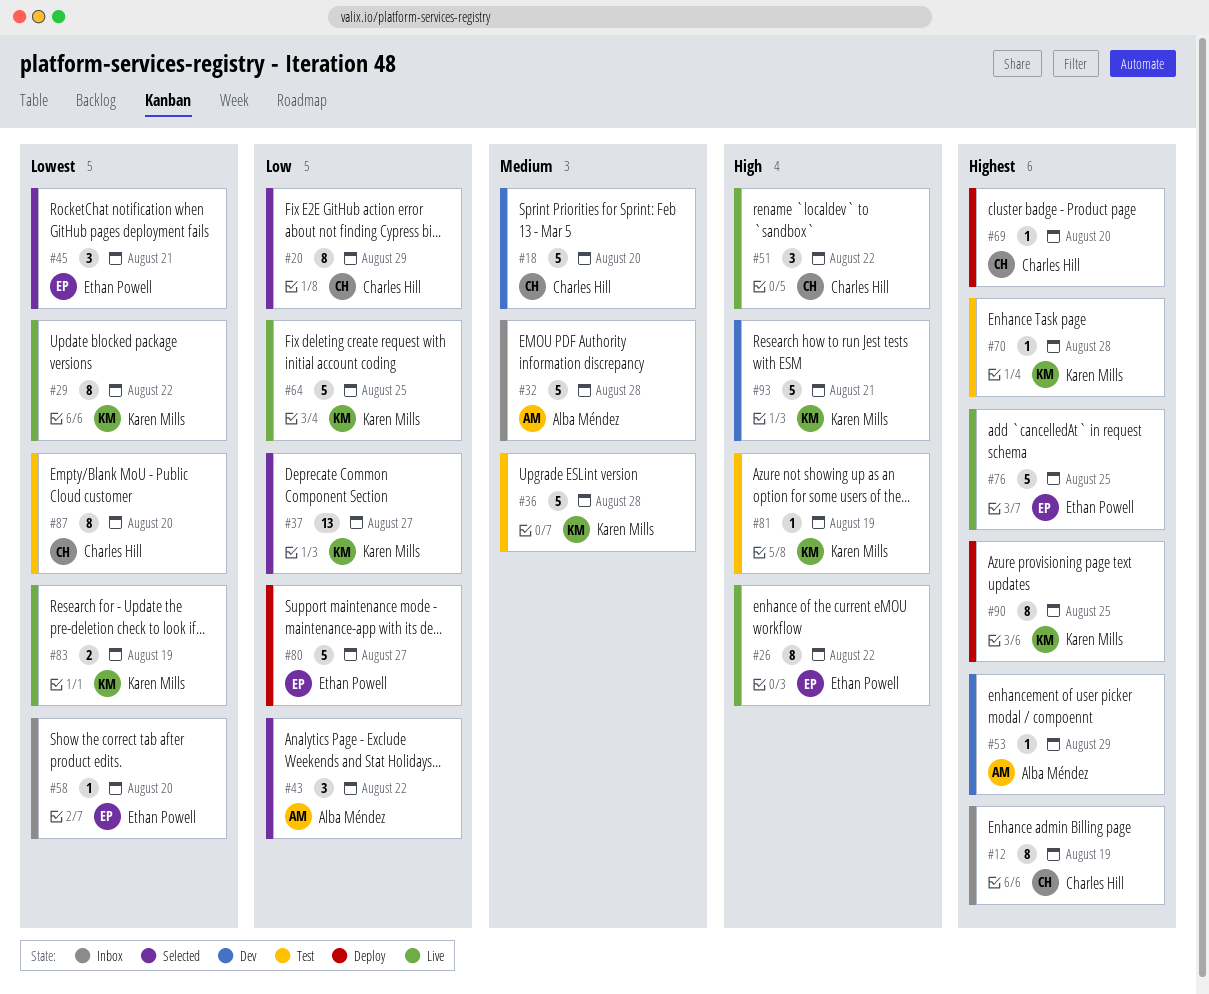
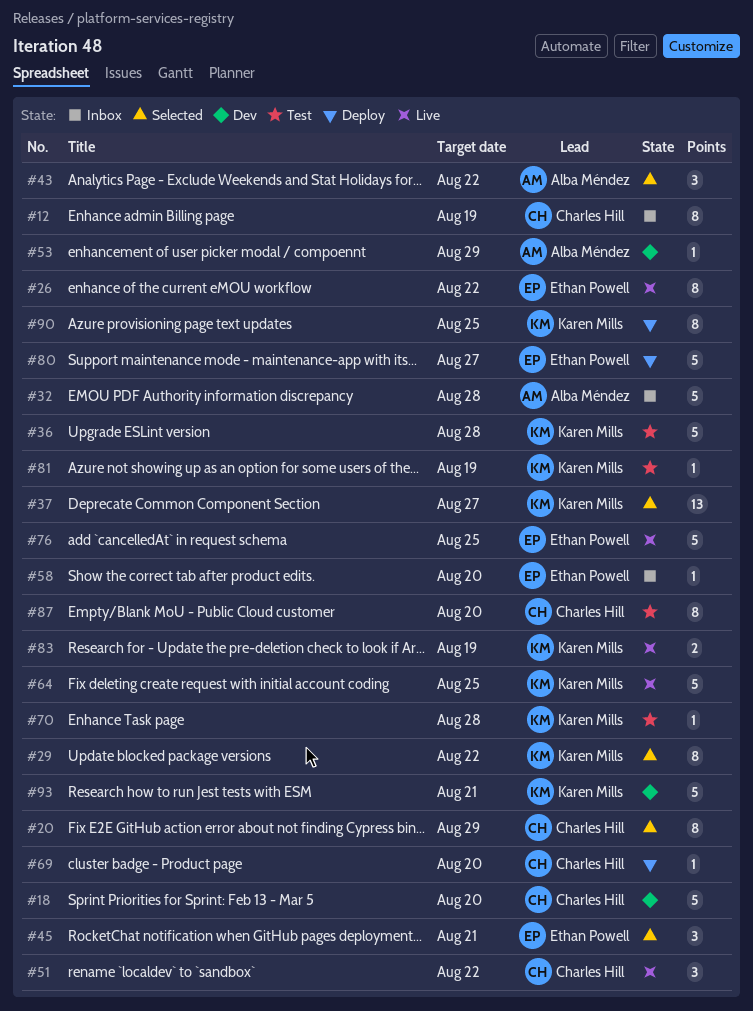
#29, status: Live -> Selected

